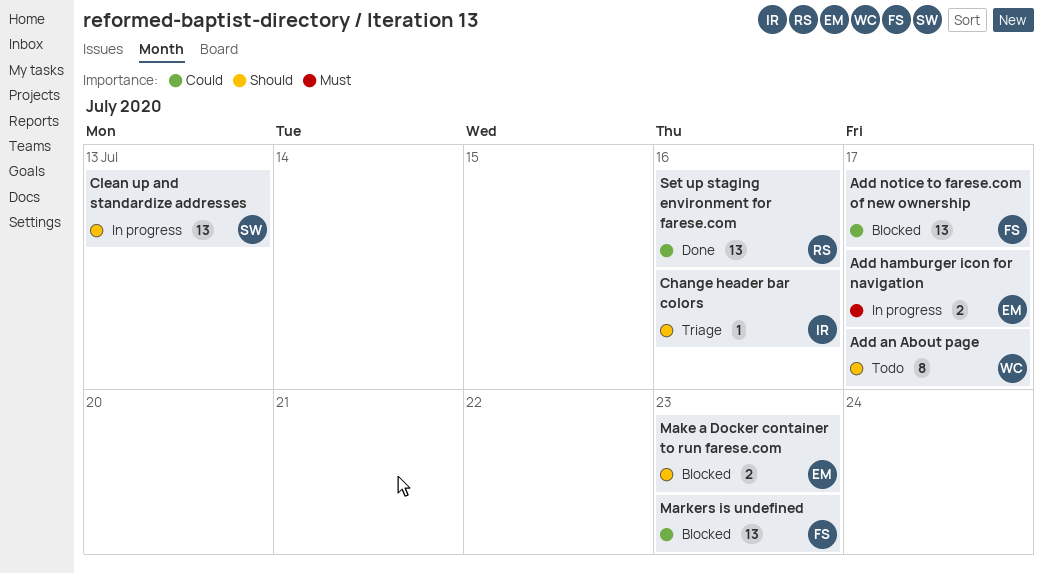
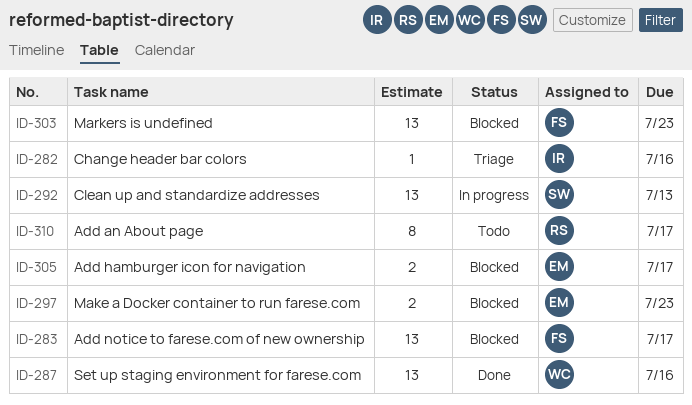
Add an About page, owner: WC -> RS
Add hamburger icon for navigation, status: In progress -> Blocked
Set up staging environment for farese.com, owner: RS -> WC

